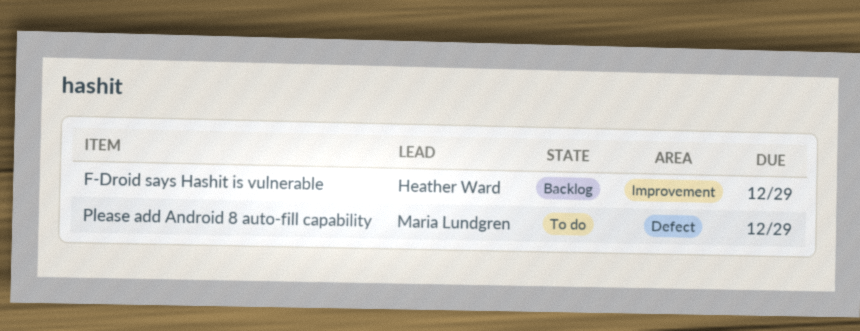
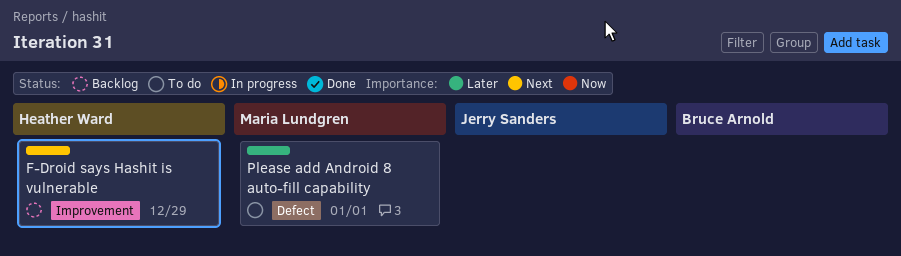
Please add Android 8 auto-fill capability, due: Dec 29 -> Jan 1

